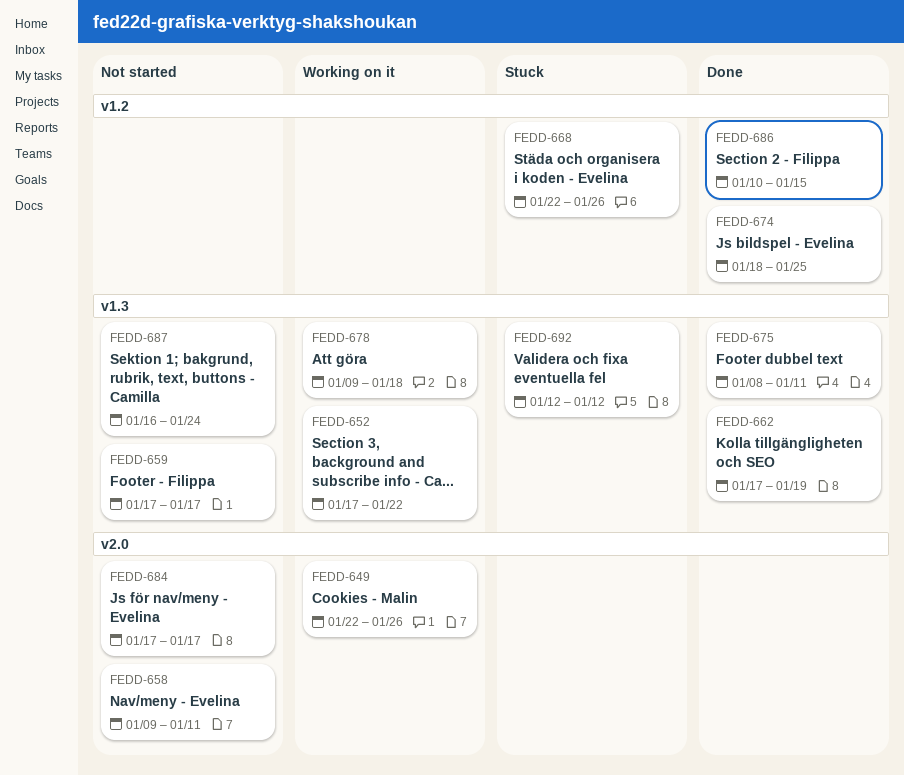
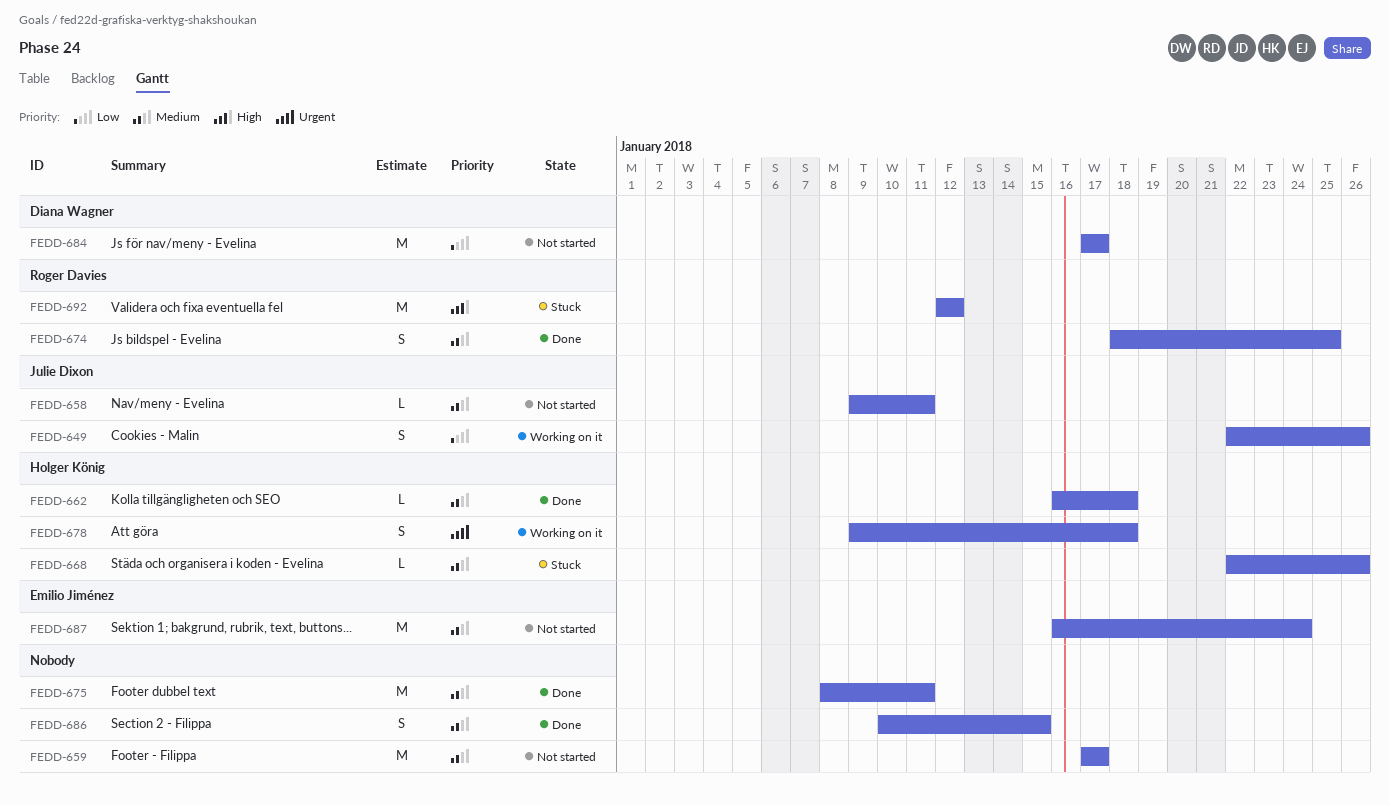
FEDD-652: present -> none
FEDD-662, start: Jan 17 -> Jan 16
FEDD-662, due: Jan 19 -> Jan 18

